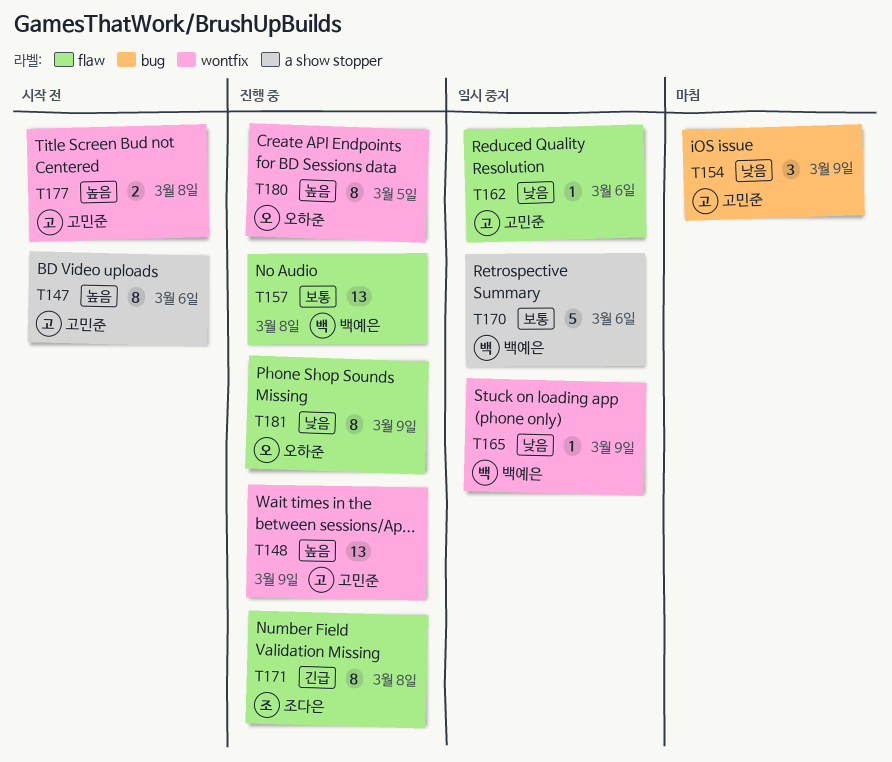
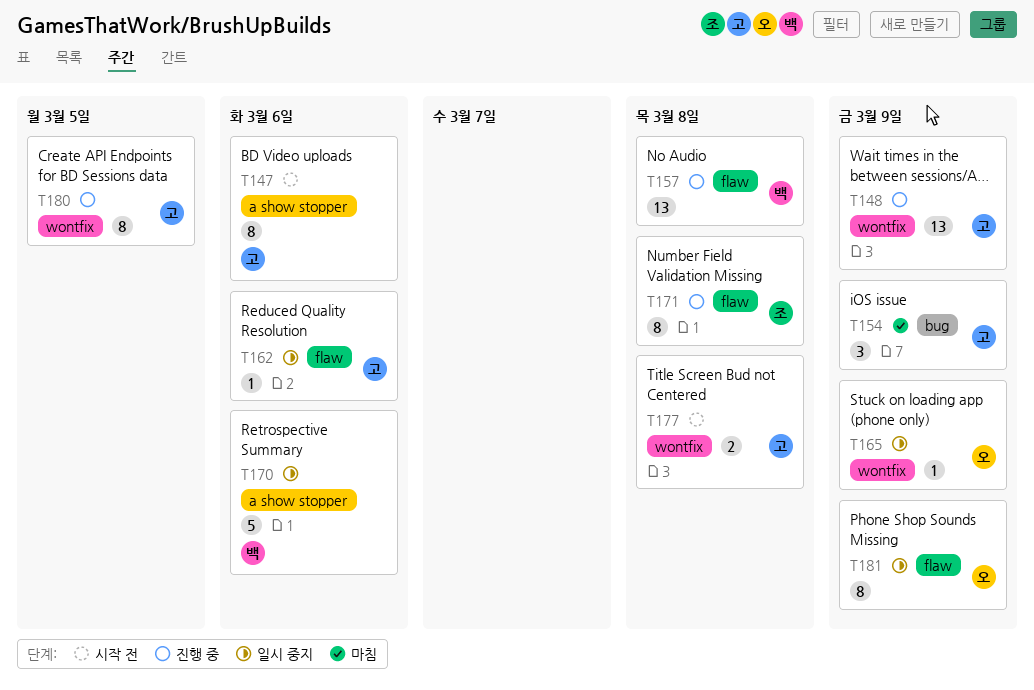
T165, owner: 백예은 -> 오하준
T180, owner: 오하준 -> 고민준
T181, status: 진행 중 -> 일시 중지

